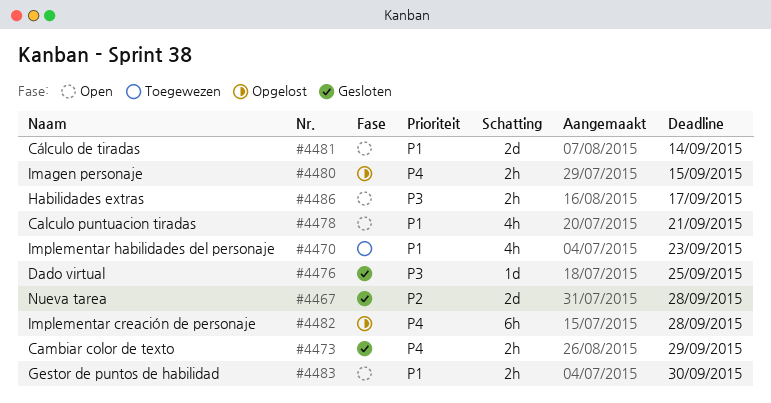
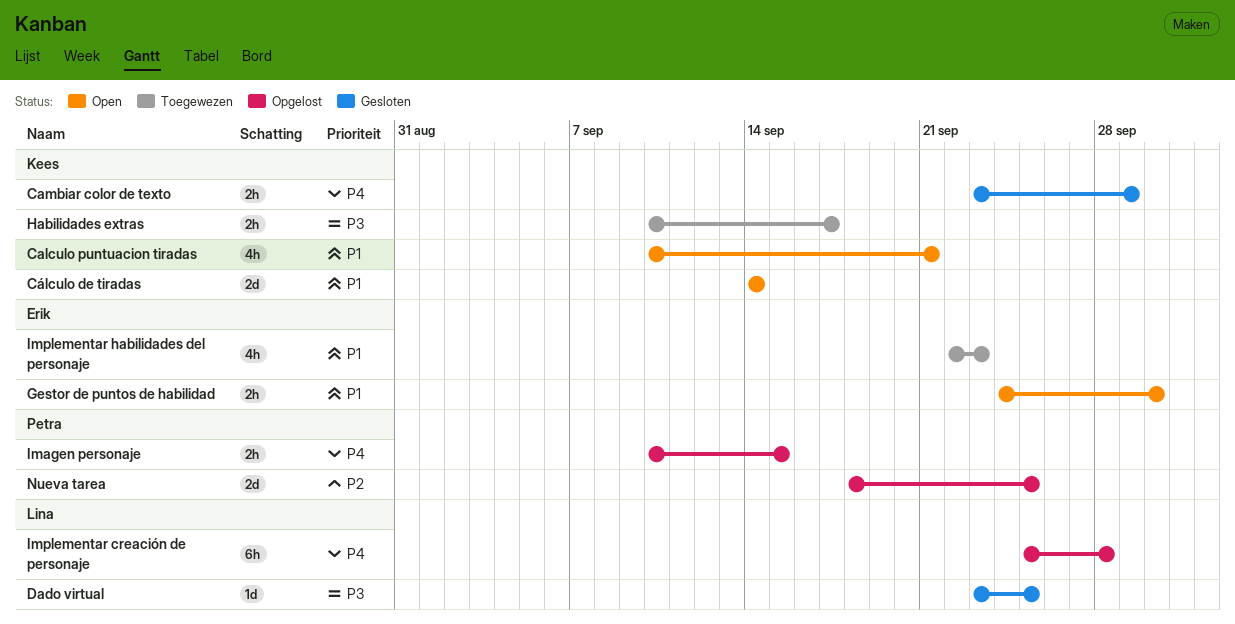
Habilidades extras, status: Open -> Toegewezen
Nueva tarea, status: Gesloten -> Opgelost
Nueva tarea, due: Sep 28 -> Sep 25

